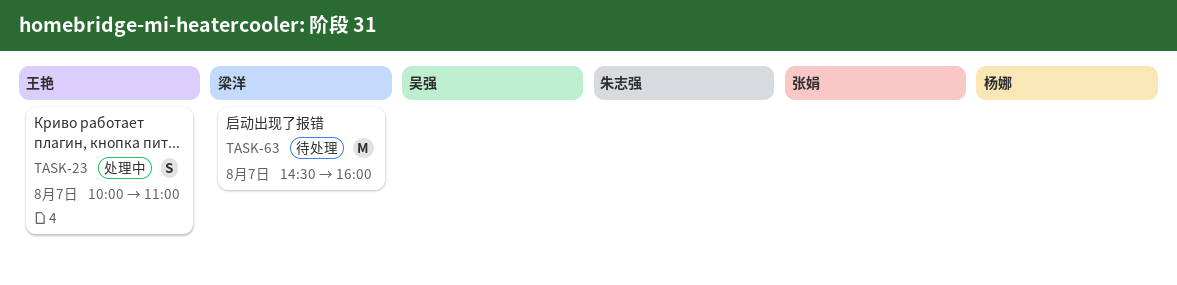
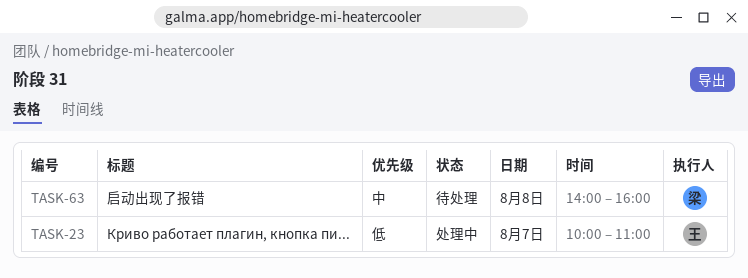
TASK-63, day: Aug 7 -> Aug 8
TASK-63, begins: 14:30 -> 14:00

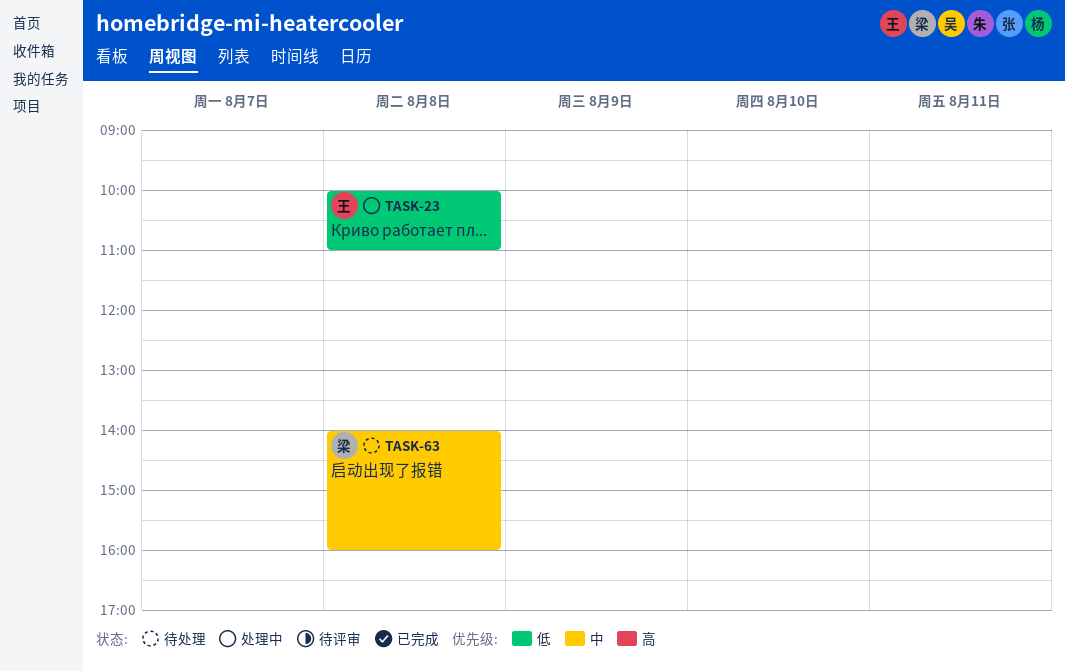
TASK-23, day: Aug 7 -> Aug 8

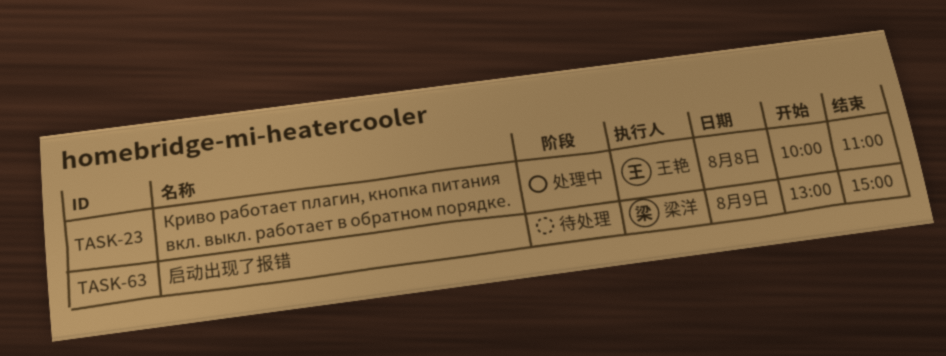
TASK-63, day: Aug 8 -> Aug 9
TASK-63, begins: 14:00 -> 13:00
TASK-63, ends: 16:00 -> 15:00

